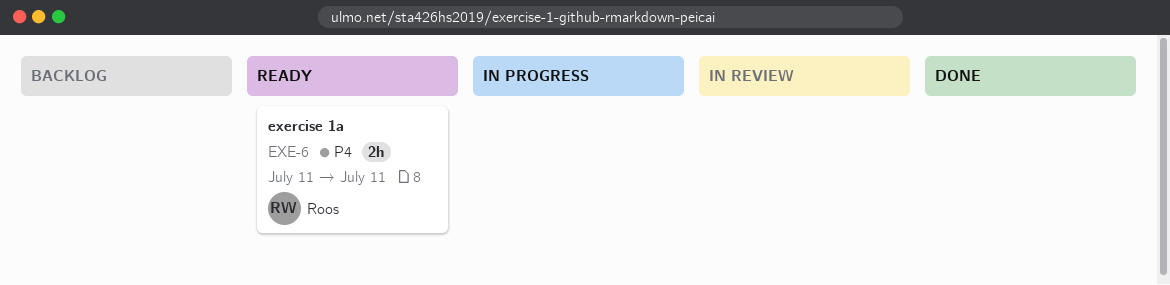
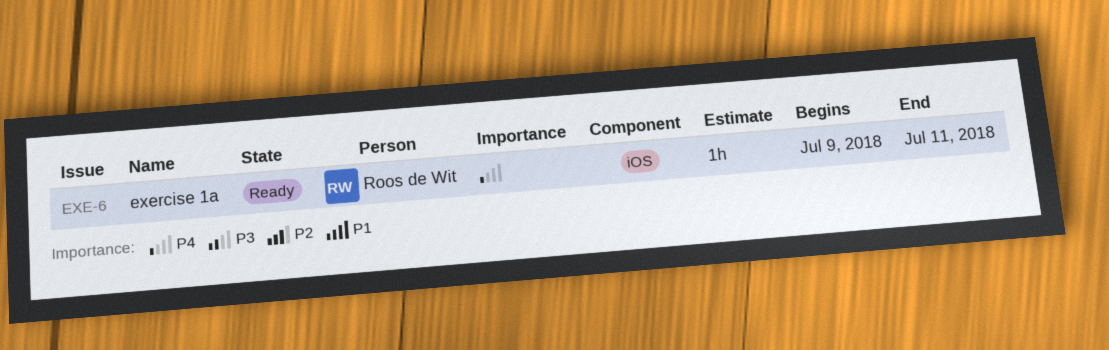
EXE-6, estimate: 2h -> 1h
EXE-6, start: Jul 11 -> Jul 9

